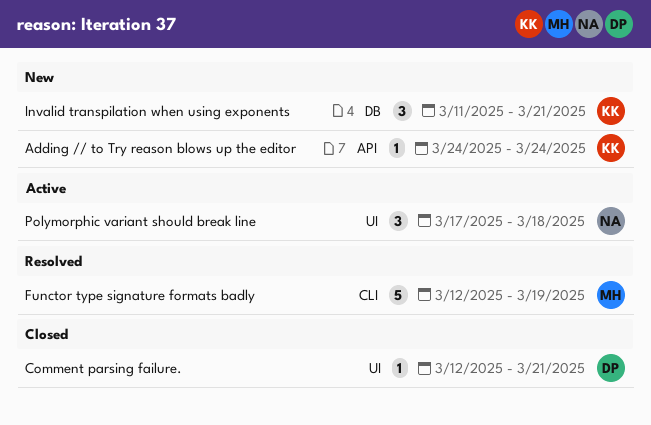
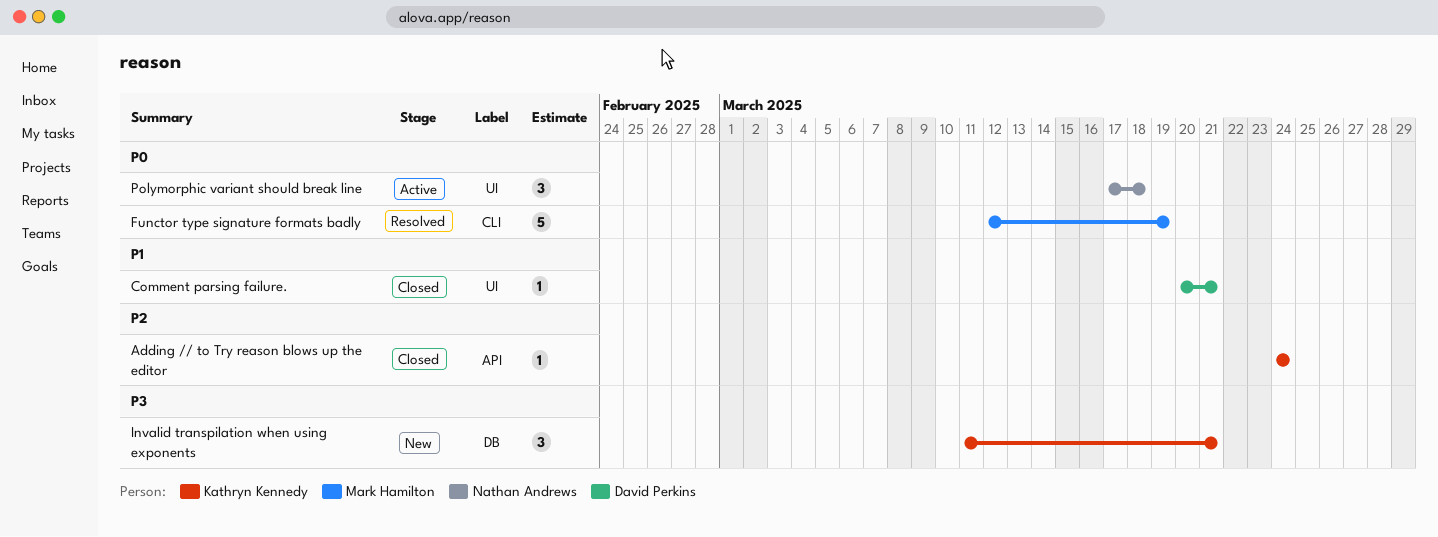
Adding // to Try reason blows up the editor, status: New -> Closed
Comment parsing failure., start: Mar 12 -> Mar 20

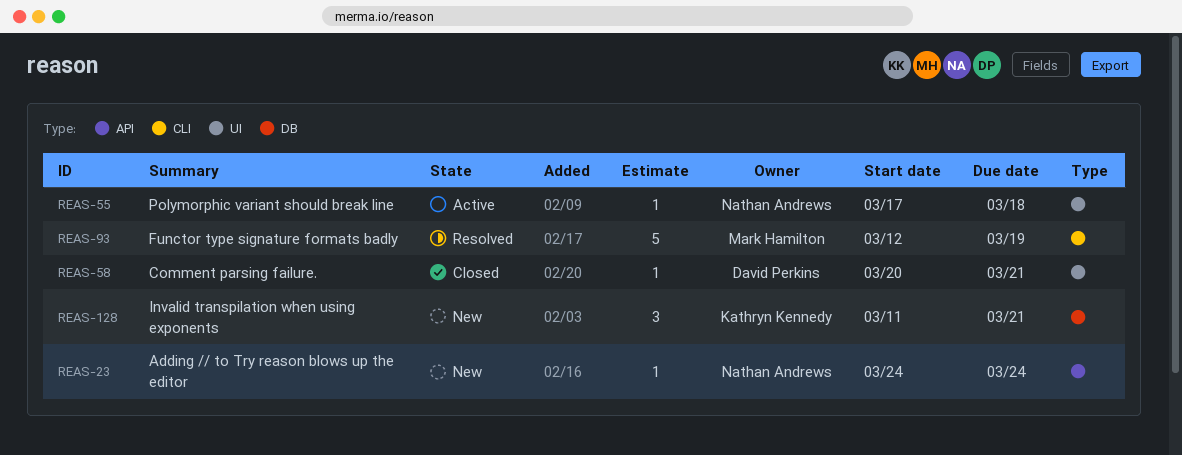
Adding // to Try reason blows up the editor, status: Closed -> New
Adding // to Try reason blows up the editor, owner: Kathryn Kennedy -> Nathan Andrews
Polymorphic variant should break line, estimate: 3 -> 1

